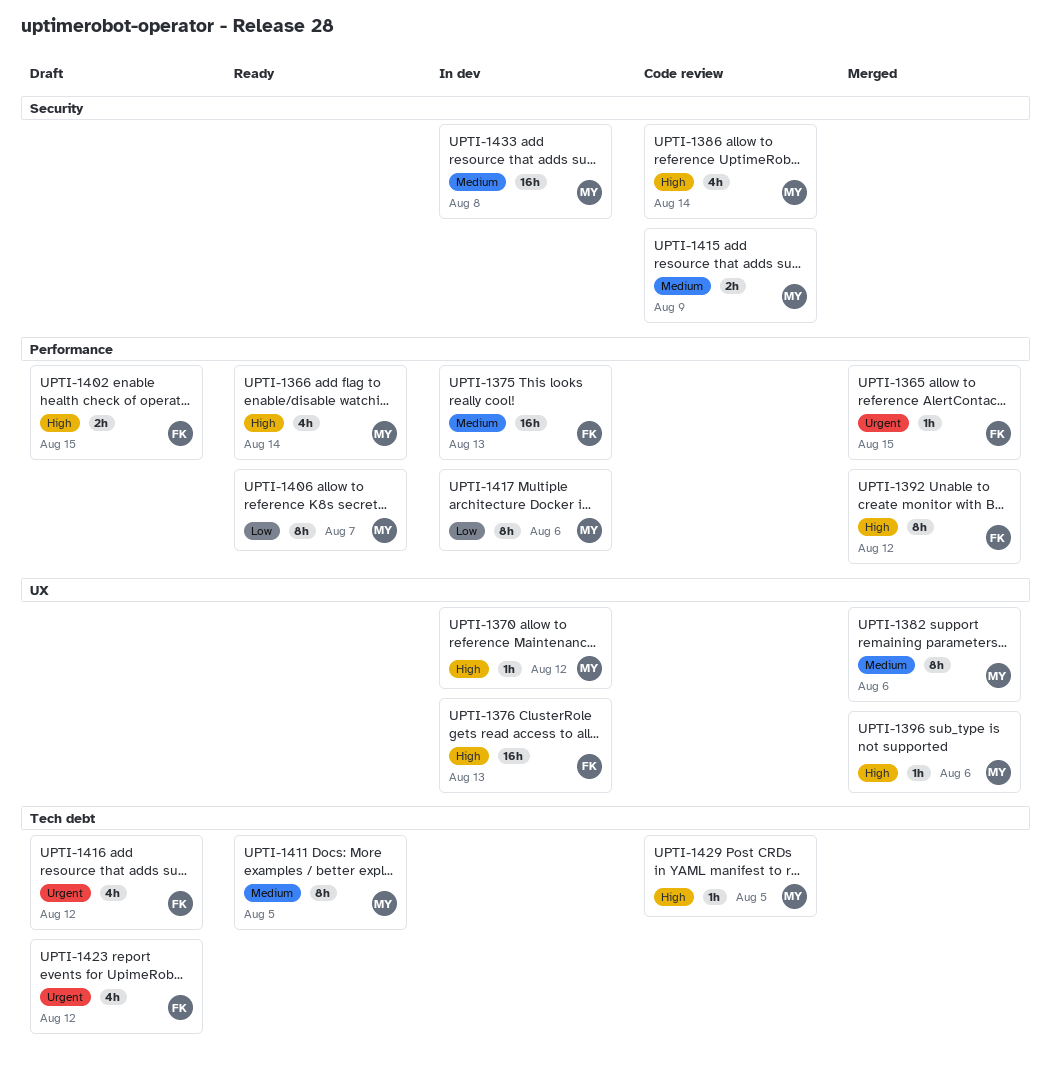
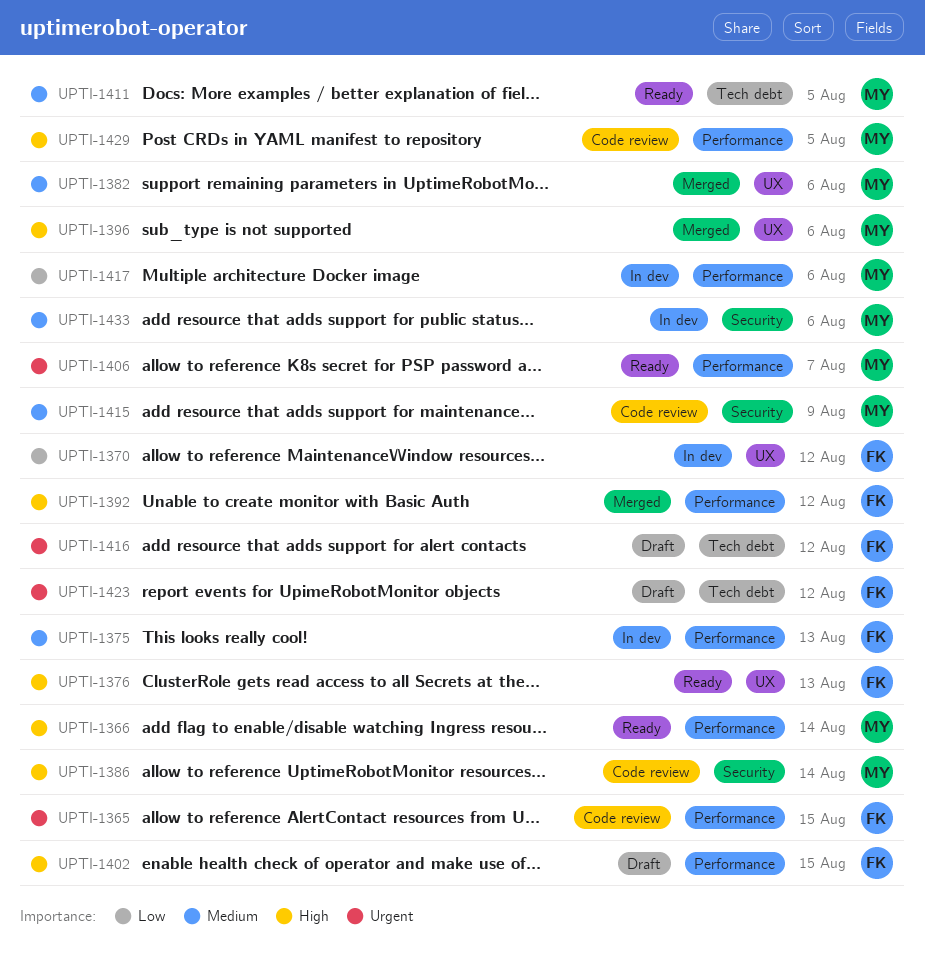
UPTI-1365, status: Merged -> Code review
UPTI-1370, owner: MY -> FK
UPTI-1370, priority: High -> Low
UPTI-1376, status: In dev -> Ready
UPTI-1406, priority: Low -> Urgent
UPTI-1429, label: Tech debt -> Performance
UPTI-1433, due: Aug 8 -> Aug 6

